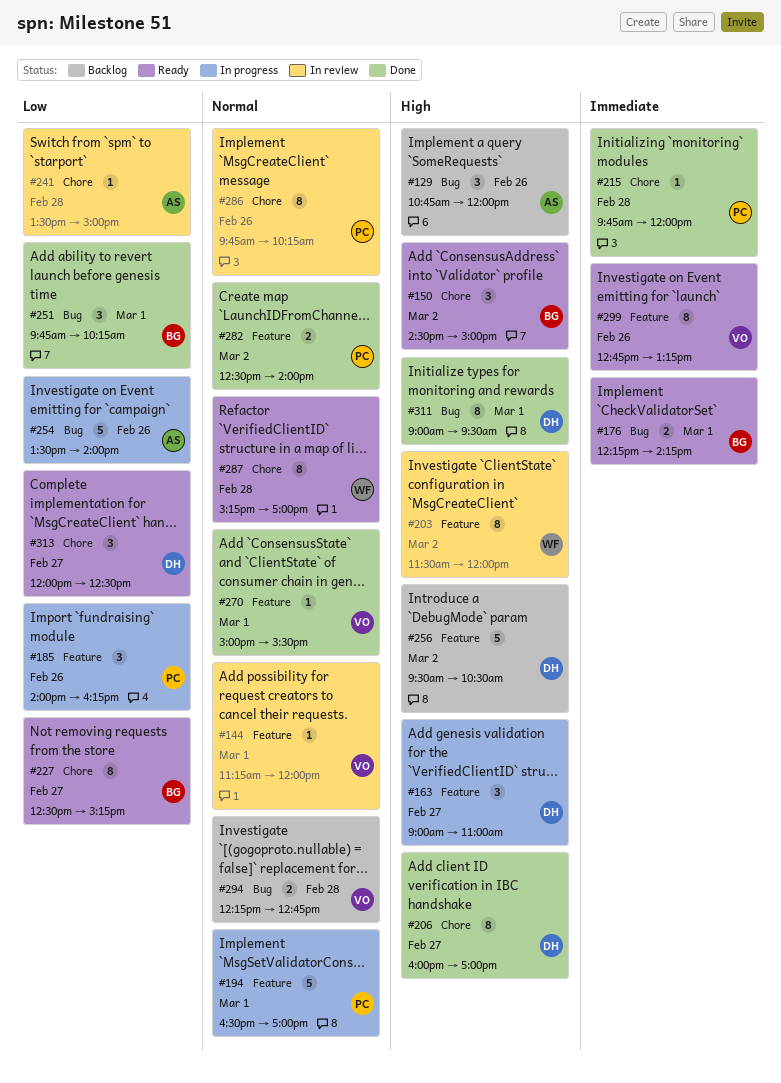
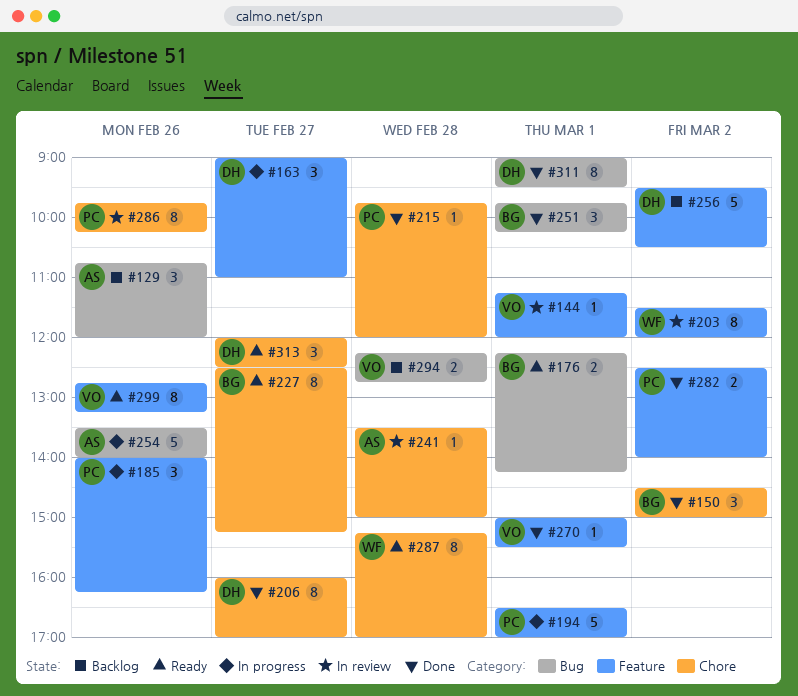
#150, status: Ready -> Done

